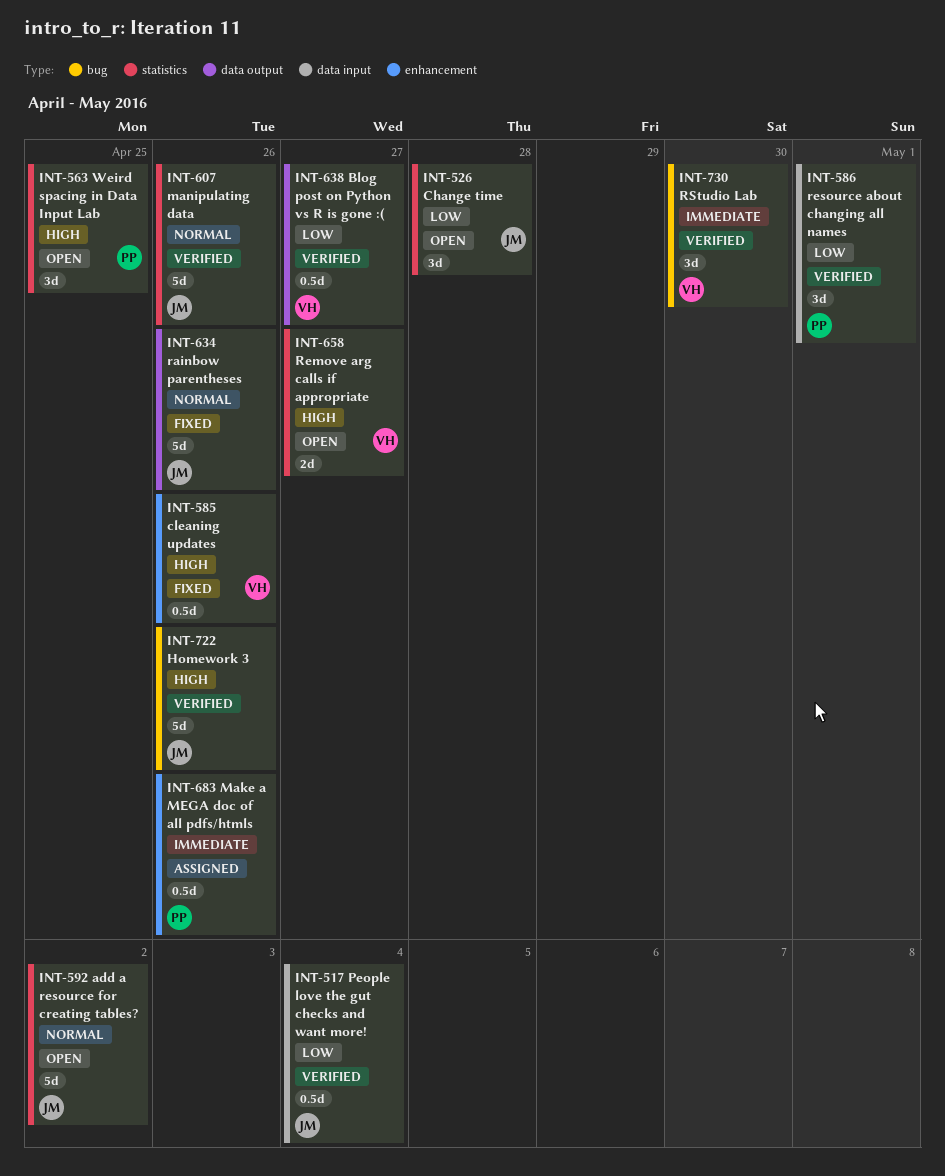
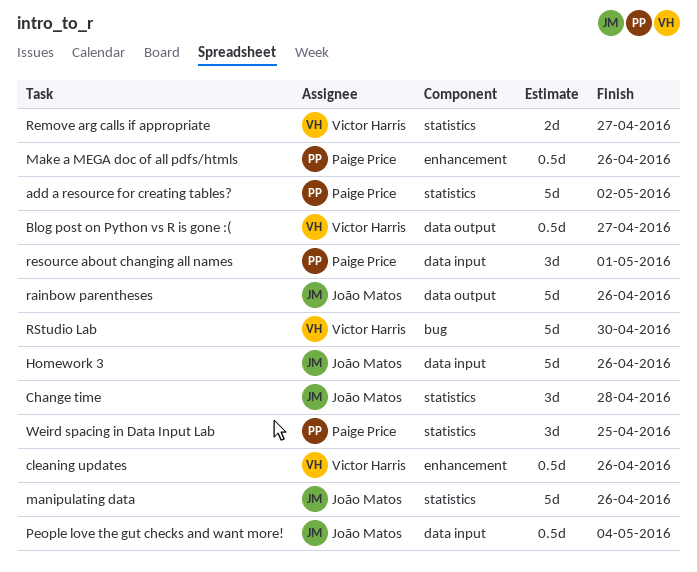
add a resource for creating tables?, owner: João Matos -> Paige Price
Homework 3, label: bug -> data input
RStudio Lab, estimate: 3d -> 5d

